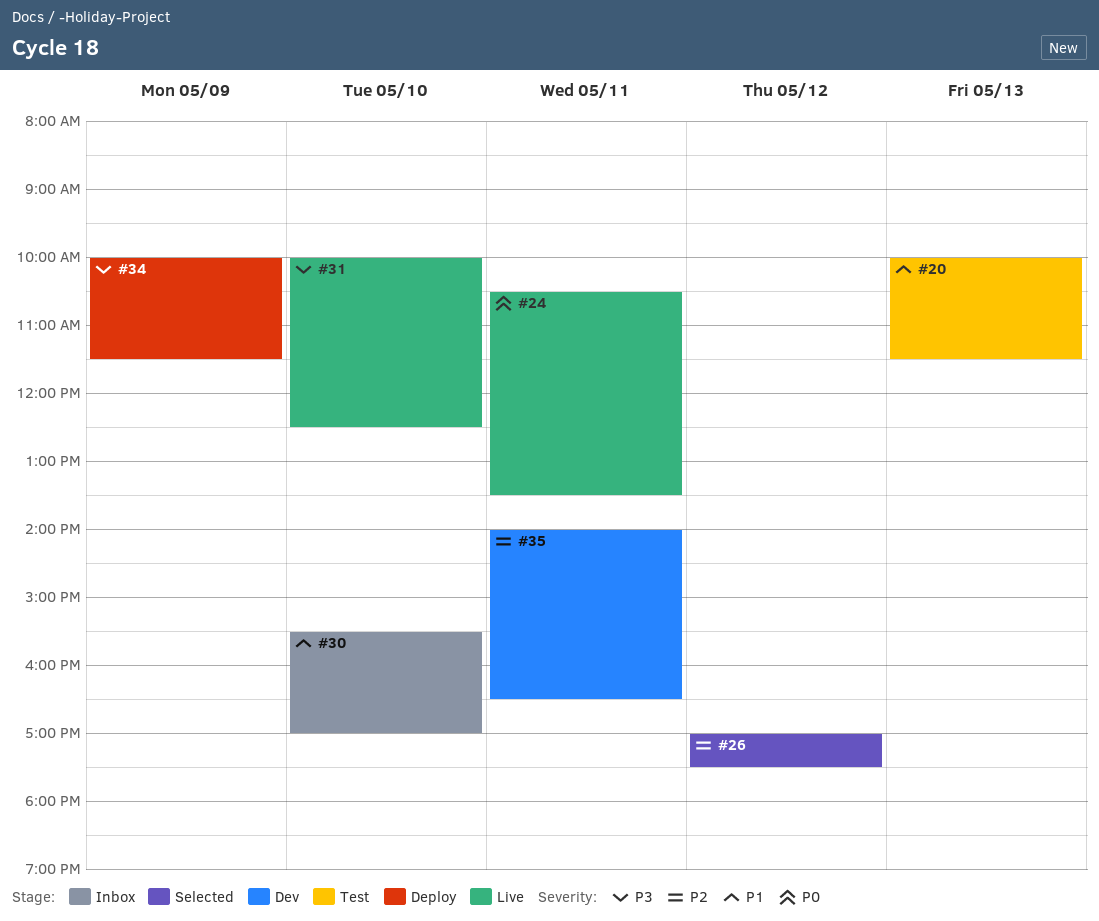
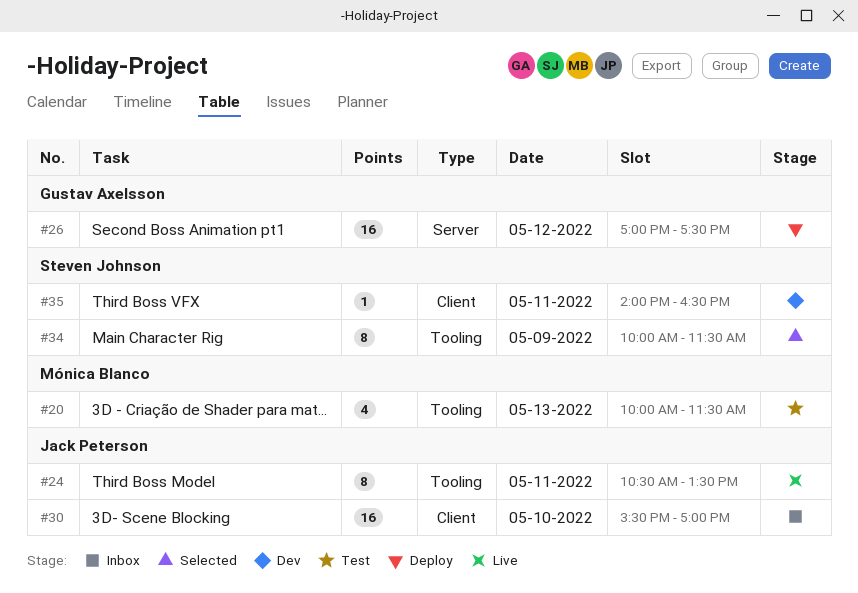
#26, status: Selected -> Deploy
#31: present -> none
#34, status: Deploy -> Selected

